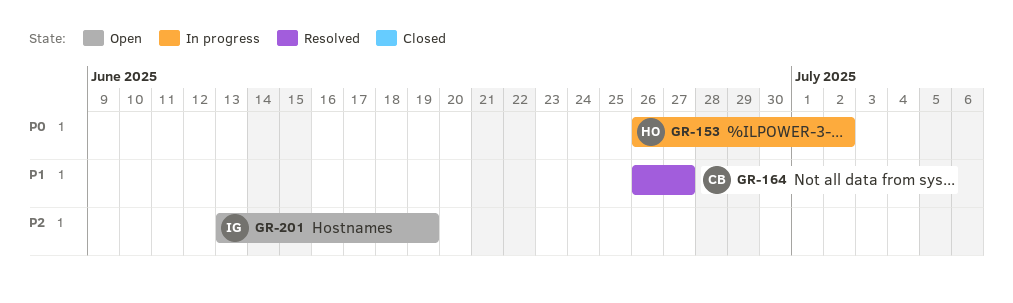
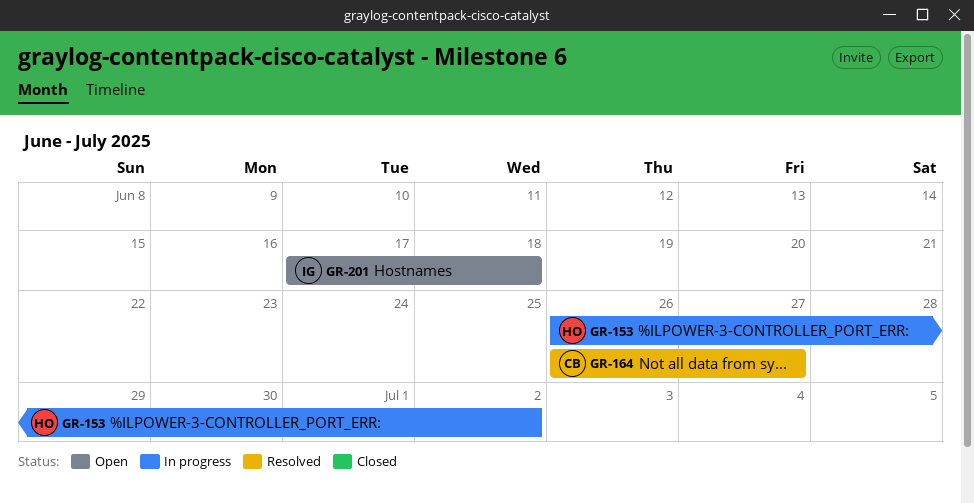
GR-201, start: Jun 13 -> Jun 17
GR-201, due: Jun 19 -> Jun 18

